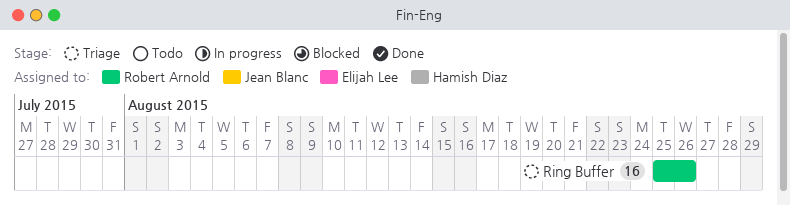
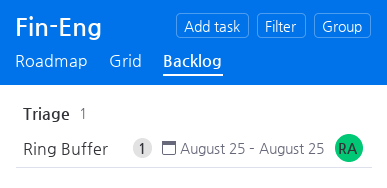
Ring Buffer, estimate: 16 -> 1
Ring Buffer, due: Aug 26 -> Aug 25

